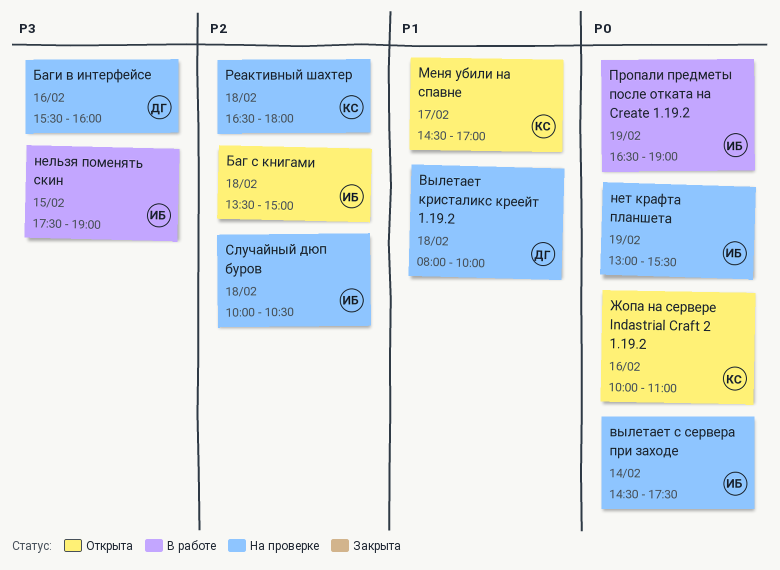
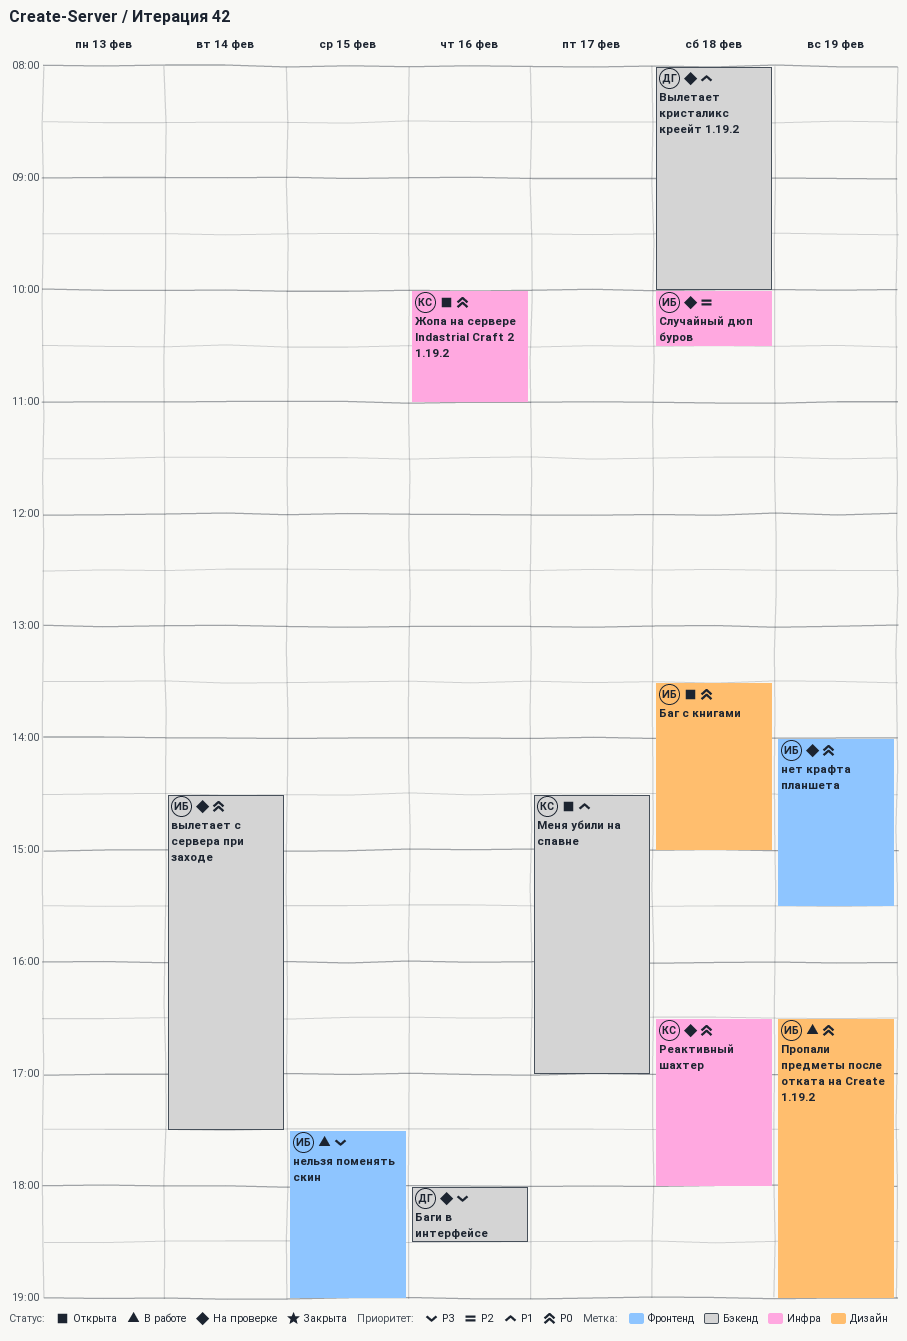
Баг с книгами, priority: P2 -> P0
Баги в интерфейсе, begins: 15:30 -> 18:00
Баги в интерфейсе, ends: 16:00 -> 18:30
нет крафта планшета, begins: 13:00 -> 14:00
Реактивный шахтер, priority: P2 -> P0

